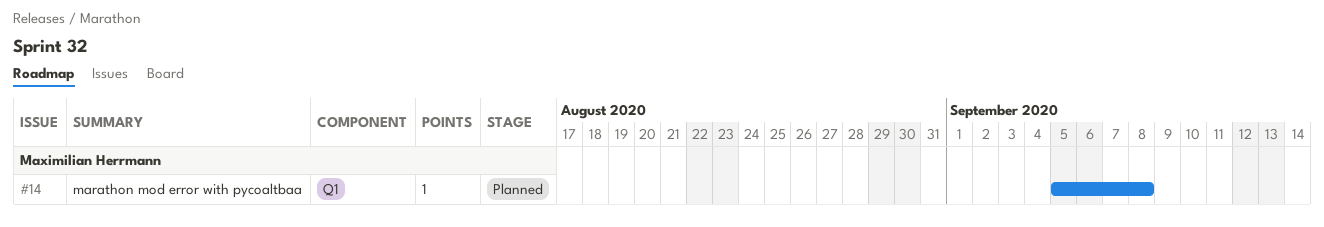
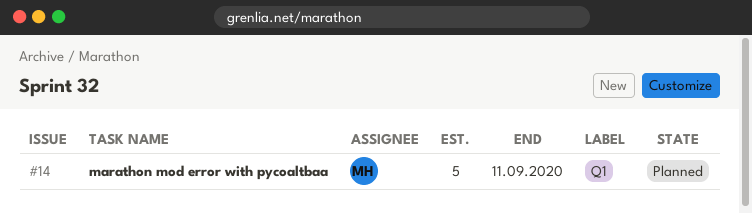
#14, estimate: 1 -> 5
#14, due: Sep 8 -> Sep 11

